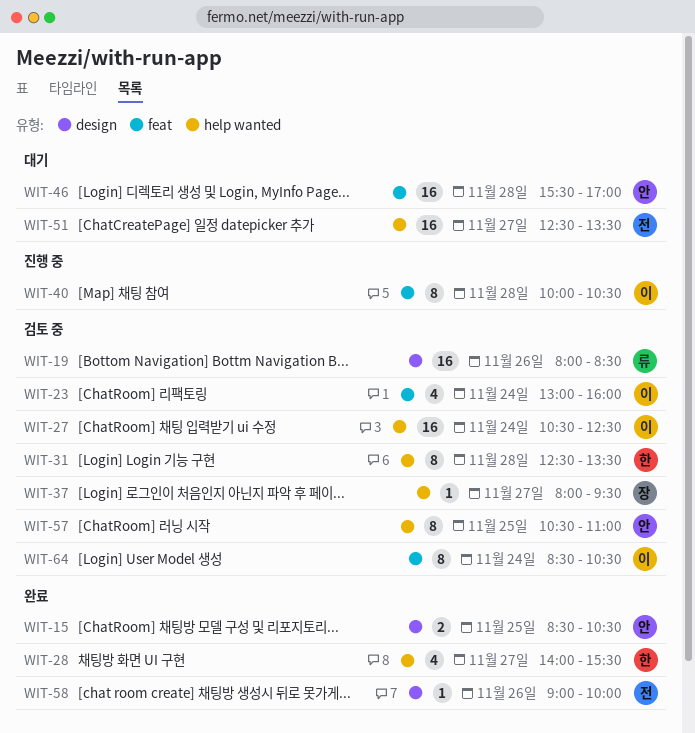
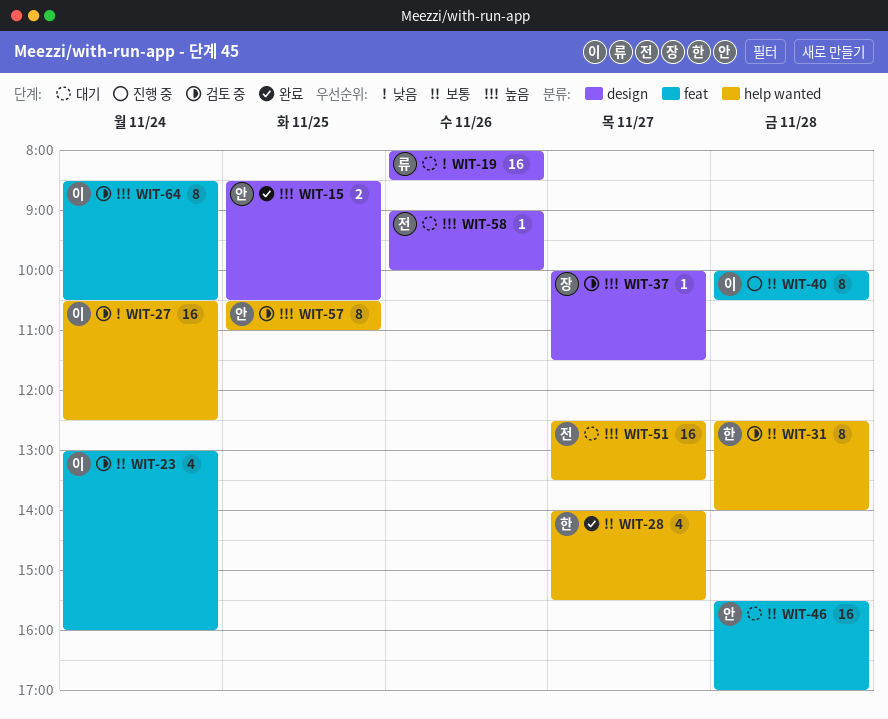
WIT-19, status: 검토 중 -> 대기
WIT-31, ends: 13:30 -> 14:00
WIT-37, label: help wanted -> design
WIT-37, begins: 08:00 -> 10:00
WIT-37, ends: 09:30 -> 11:30
WIT-58, status: 완료 -> 대기

